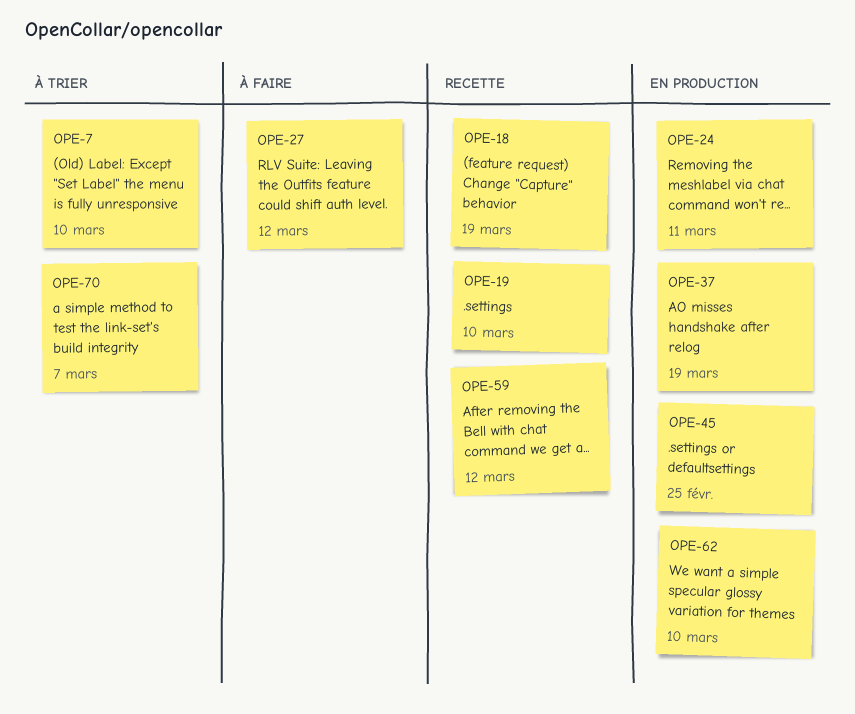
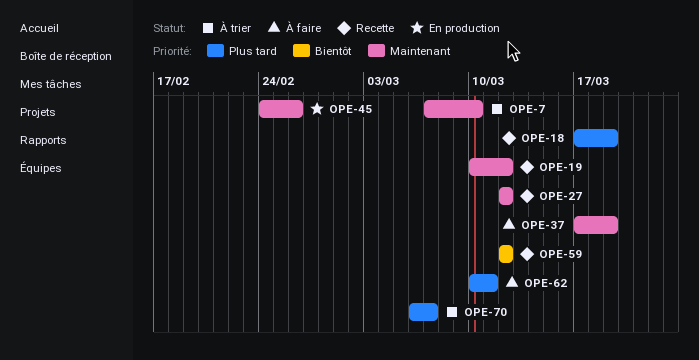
OPE-19, due: Mar 10 -> Mar 12
OPE-24: present -> none
OPE-27, status: À faire -> Recette
OPE-37, status: En production -> À faire
OPE-45, due: Feb 25 -> Feb 26
OPE-62, status: En production -> À faire
OPE-62, due: Mar 10 -> Mar 11

